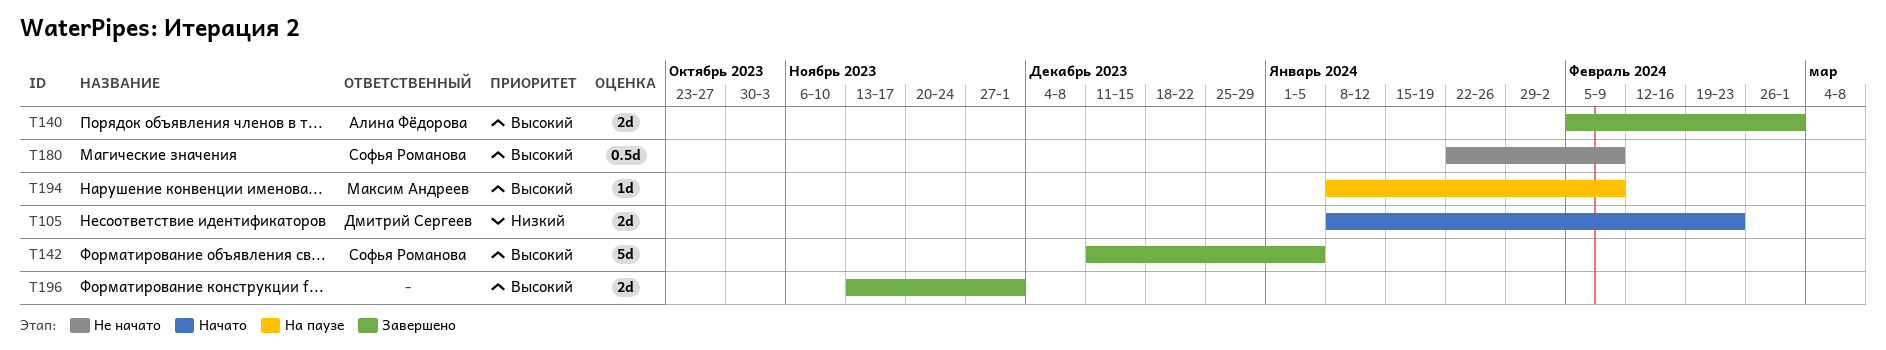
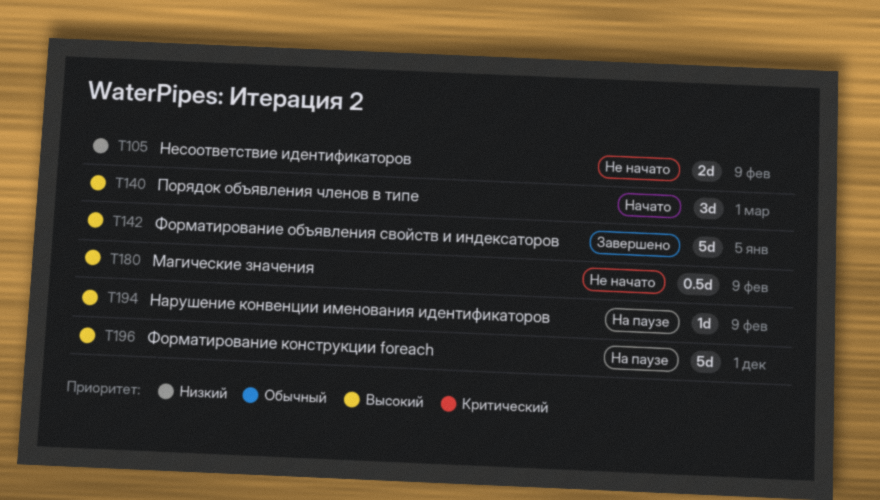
T105, status: Начато -> Не начато
T105, due: Feb 23 -> Feb 9
T140, status: Завершено -> Начато
T140, estimate: 2d -> 3d
T196, status: Завершено -> На паузе
T196, estimate: 2d -> 5d

